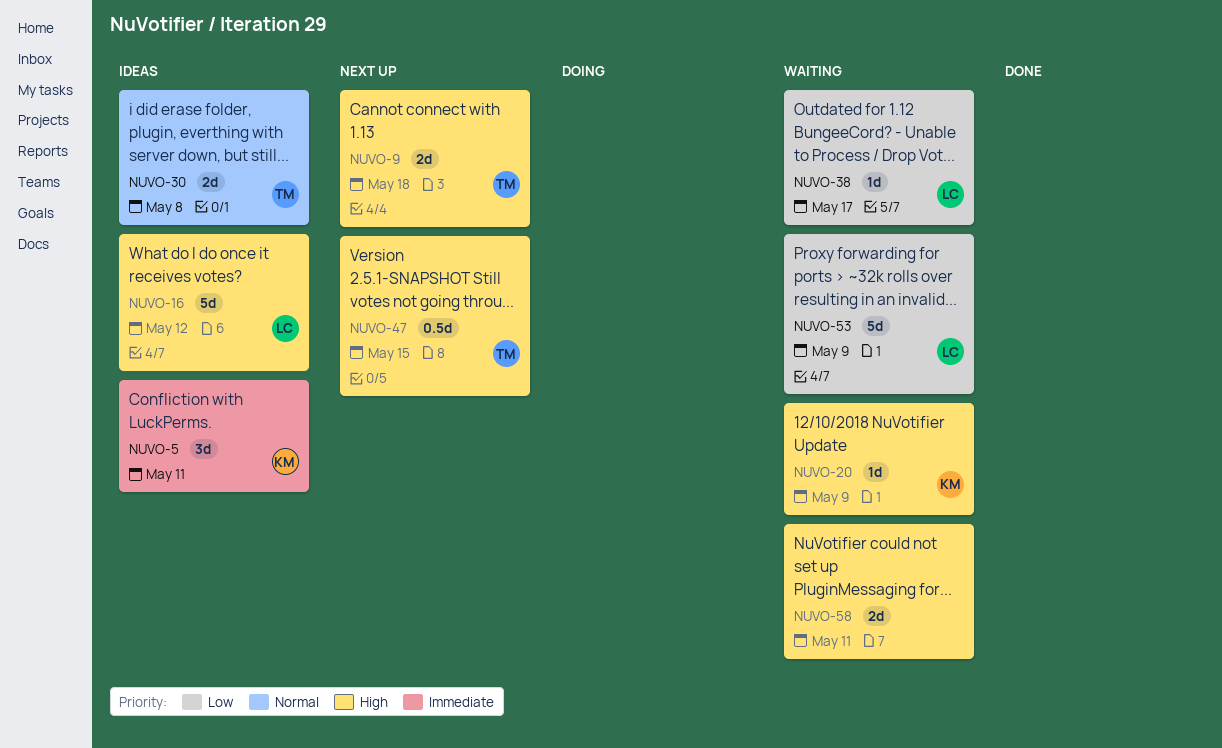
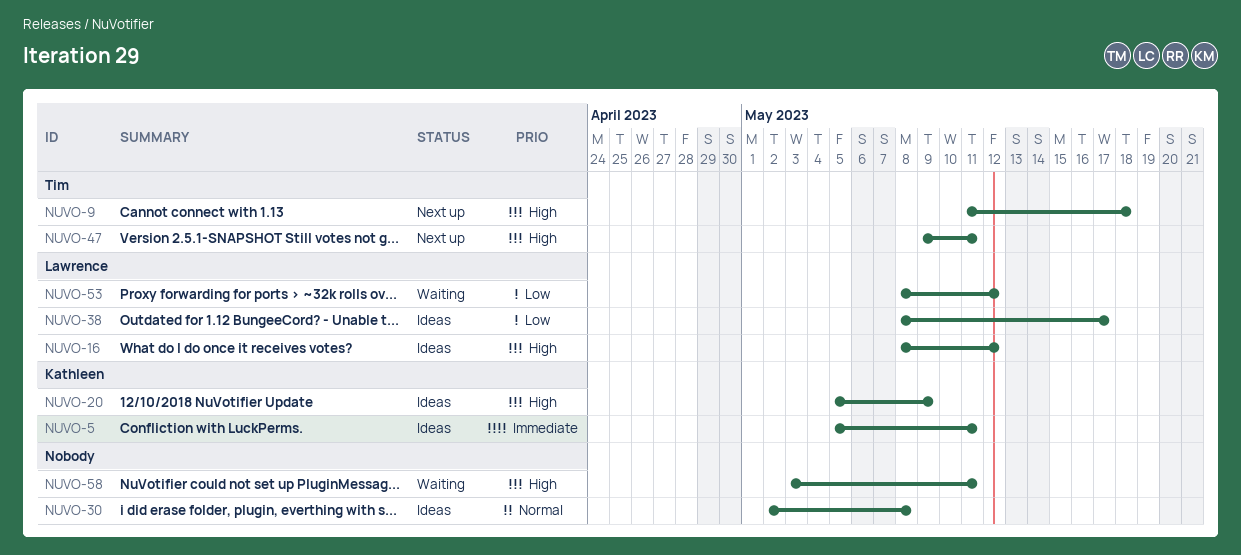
NUVO-20, status: Waiting -> Ideas
NUVO-30, owner: Tim -> none
NUVO-38, status: Waiting -> Ideas
NUVO-47, due: May 15 -> May 11
NUVO-53, due: May 9 -> May 12

